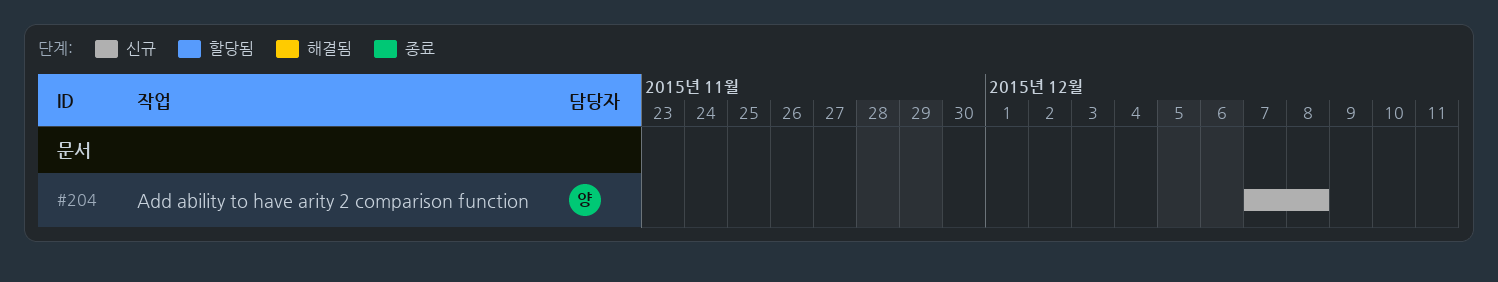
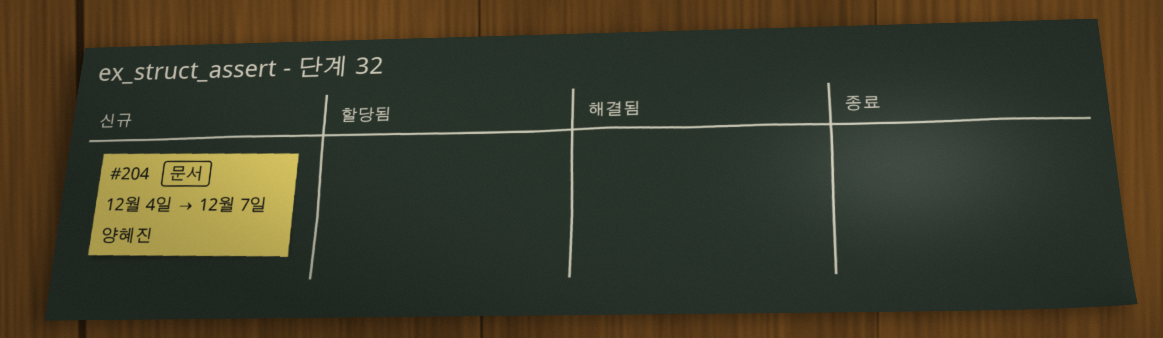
#204, start: Dec 7 -> Dec 4
#204, due: Dec 8 -> Dec 7

